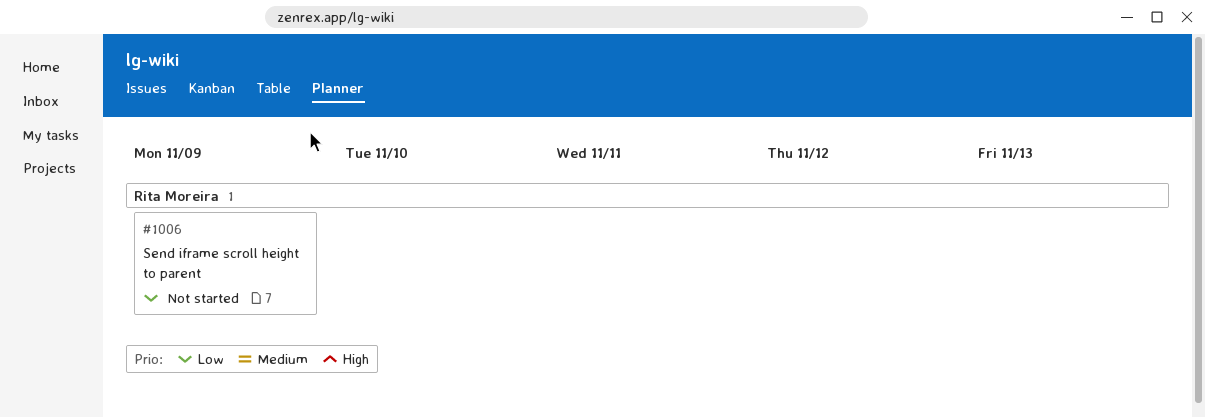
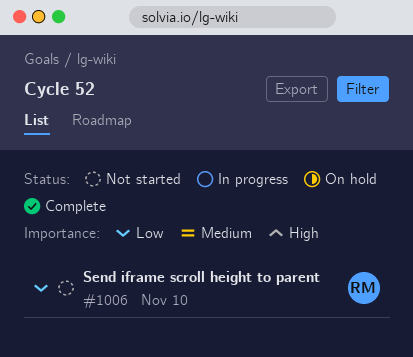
#1006, due: Nov 9 -> Nov 10

